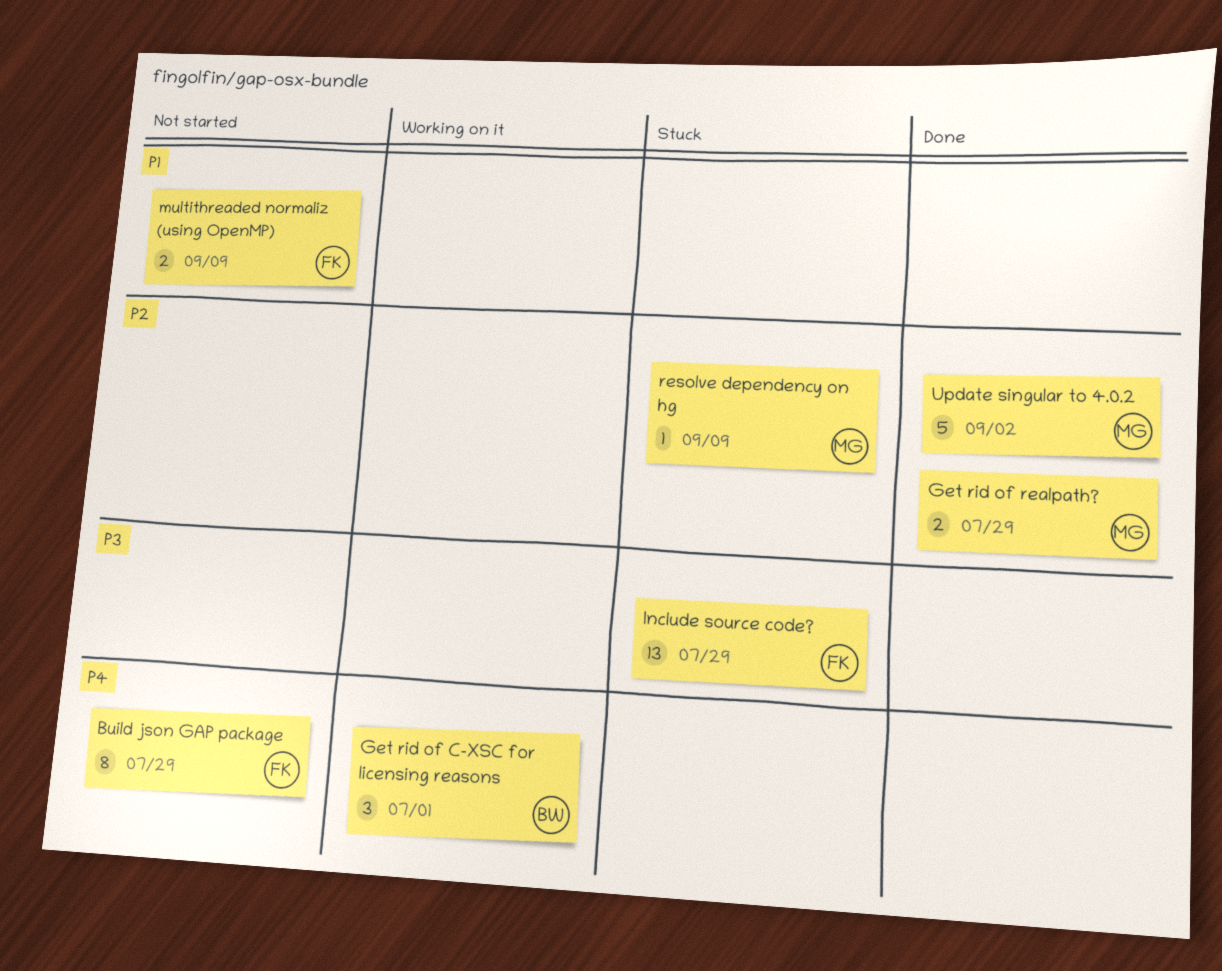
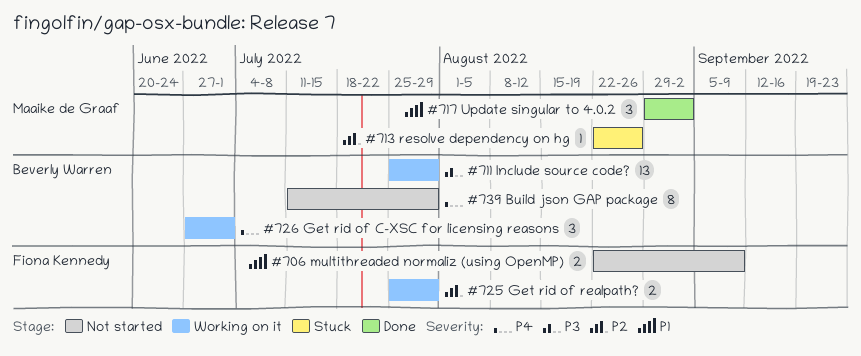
Build json GAP package, owner: Fiona Kennedy -> Beverly Warren
Get rid of realpath?, status: Done -> Working on it
Get rid of realpath?, owner: Maaike de Graaf -> Fiona Kennedy
Include source code?, status: Stuck -> Working on it
Include source code?, owner: Fiona Kennedy -> Beverly Warren
resolve dependency on hg, due: Sep 9 -> Aug 26
Update singular to 4.0.2, priority: P2 -> P1
Update singular to 4.0.2, estimate: 5 -> 3

